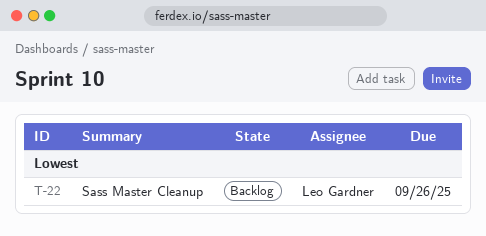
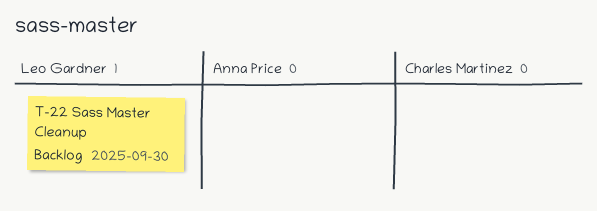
T-22, due: Sep 26 -> Sep 30

